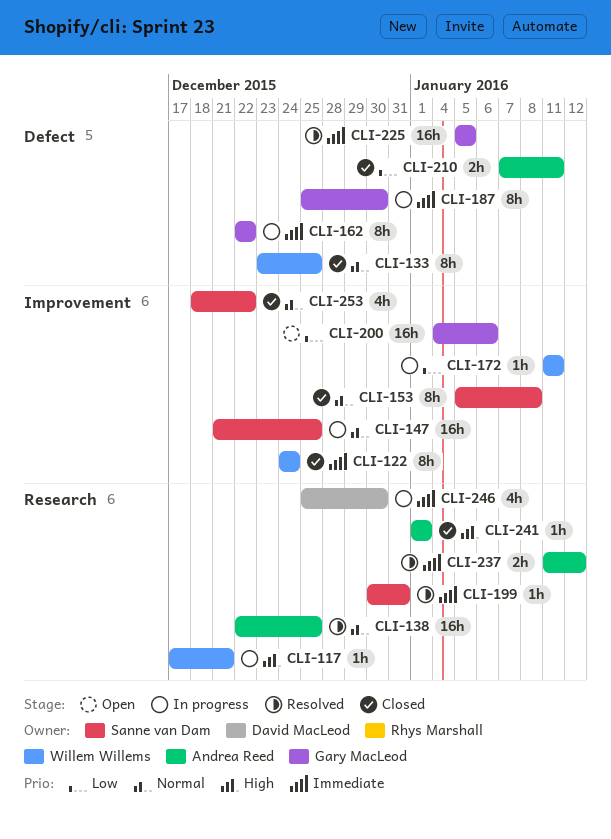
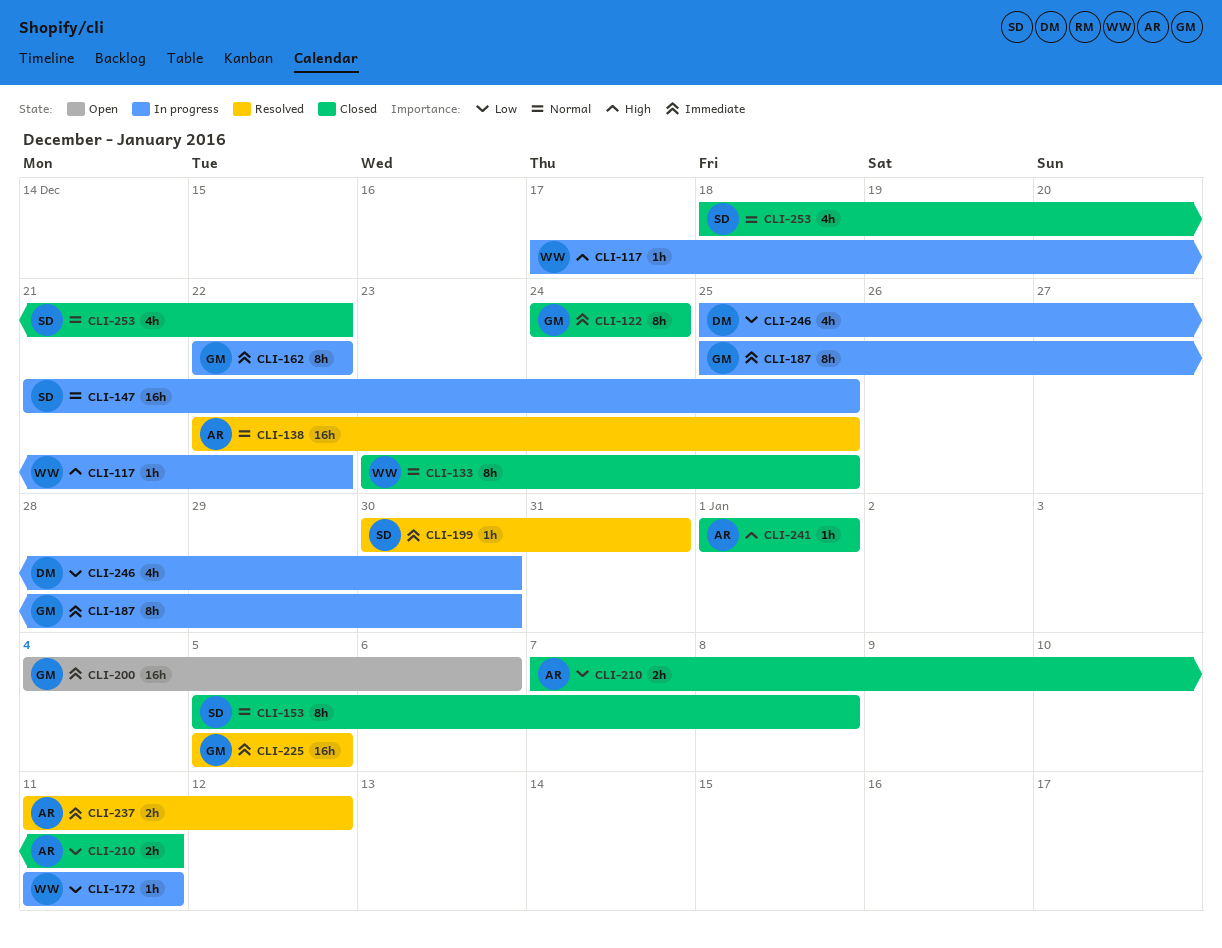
CLI-117, due: Dec 21 -> Dec 22
CLI-122, owner: Willem Willems -> Gary MacLeod
CLI-200, priority: Low -> Immediate
CLI-246, priority: Immediate -> Low

